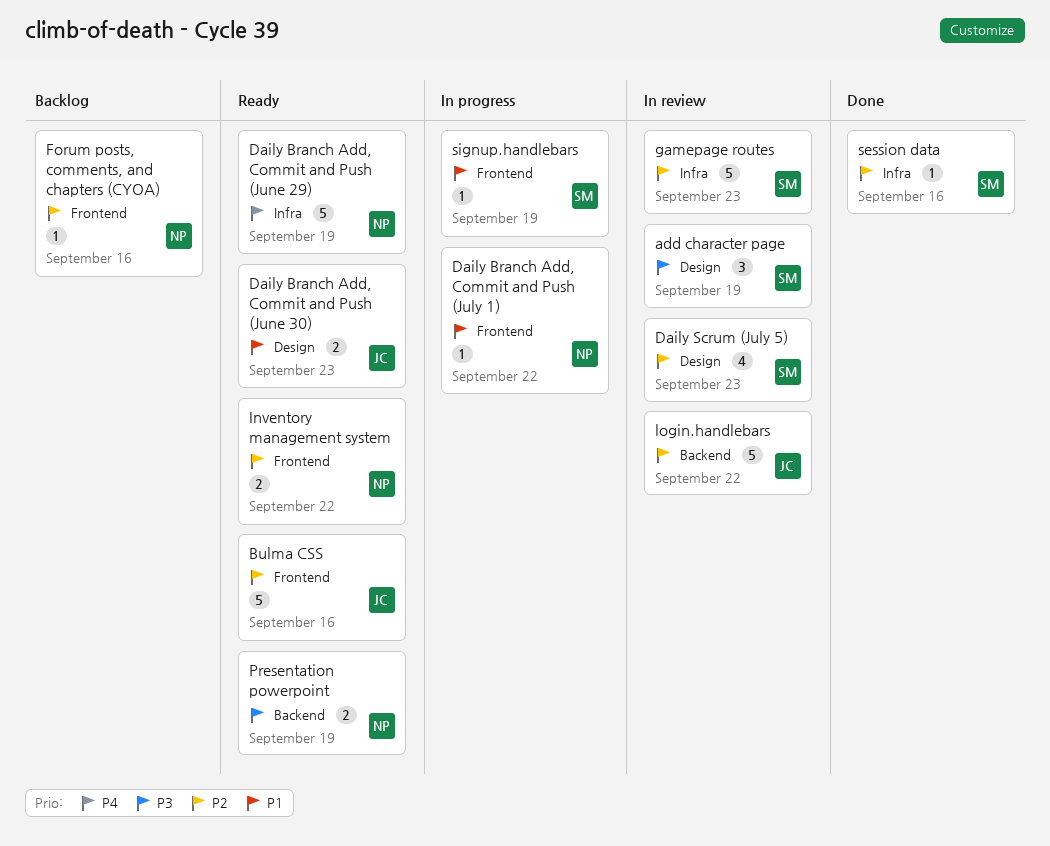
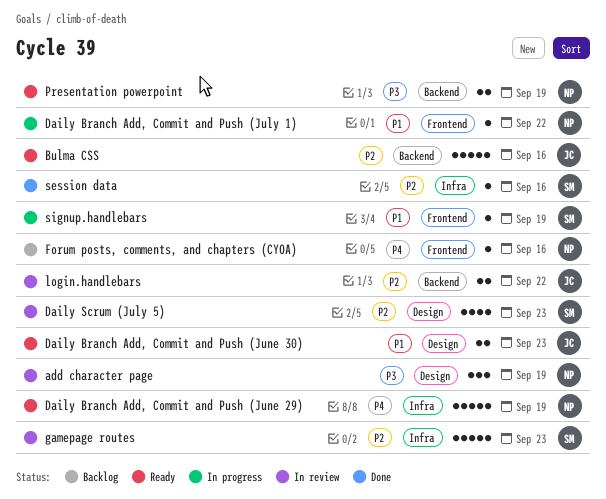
add character page, owner: SM -> NP
Bulma CSS, label: Frontend -> Backend
Forum posts, comments, and chapters (CYOA), priority: P2 -> P4
Inventory management system: present -> none
login.handlebars, estimate: 5 -> 2

